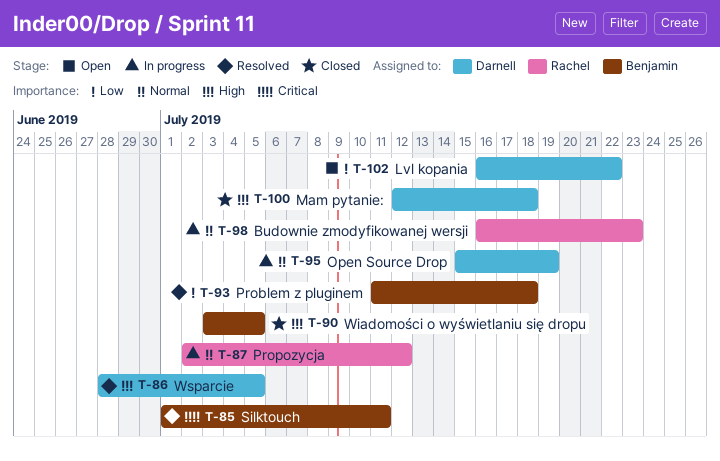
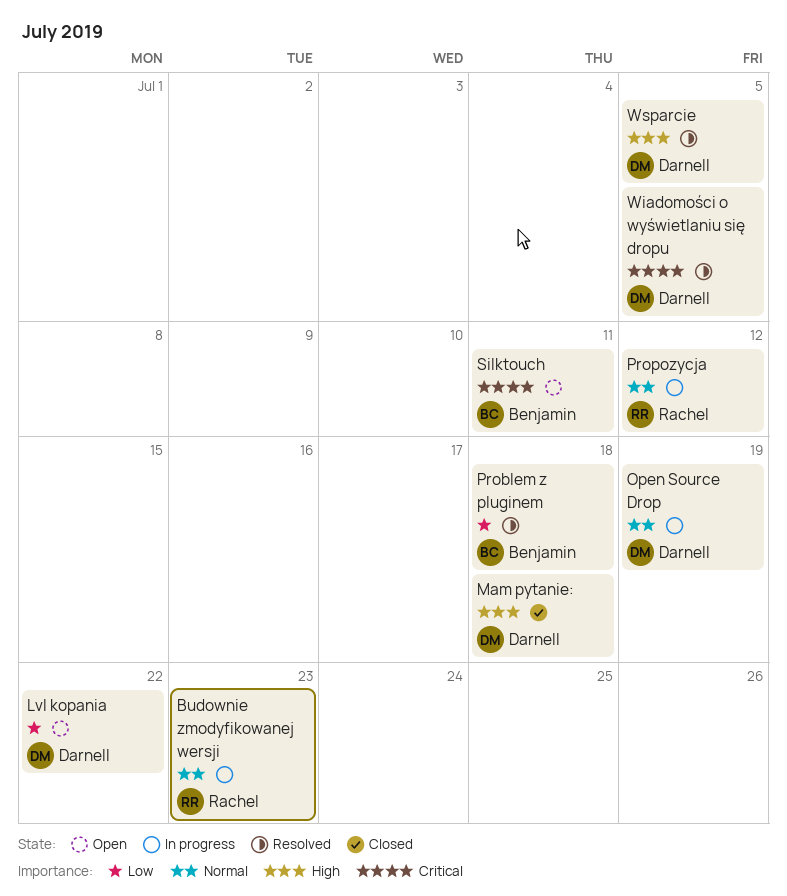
Silktouch, status: Resolved -> Open
Wiadomości o wyświetlaniu się dropu, status: Closed -> Resolved
Wiadomości o wyświetlaniu się dropu, owner: Benjamin -> Darnell
Wiadomości o wyświetlaniu się dropu, priority: High -> Critical

